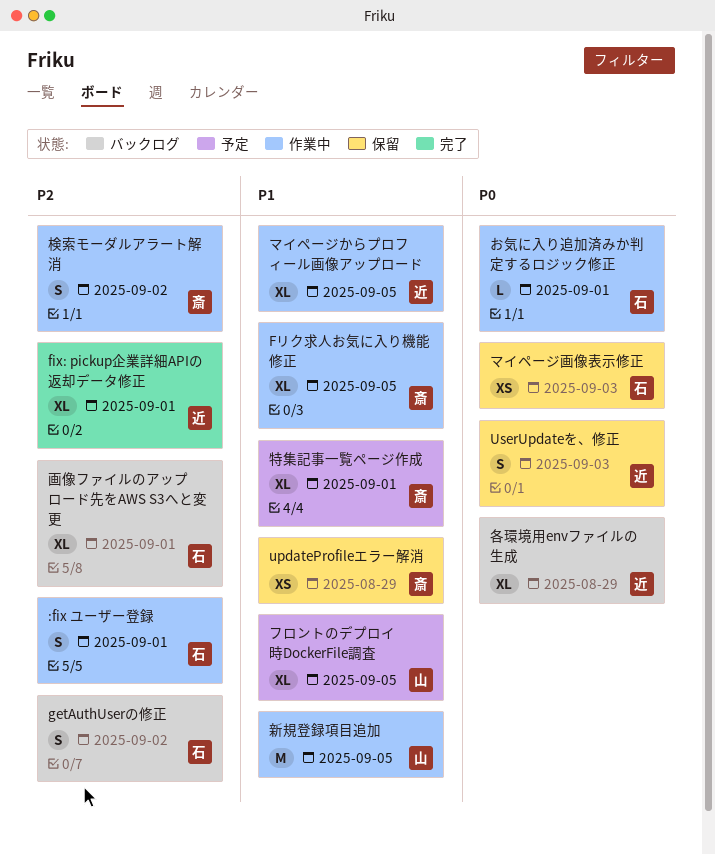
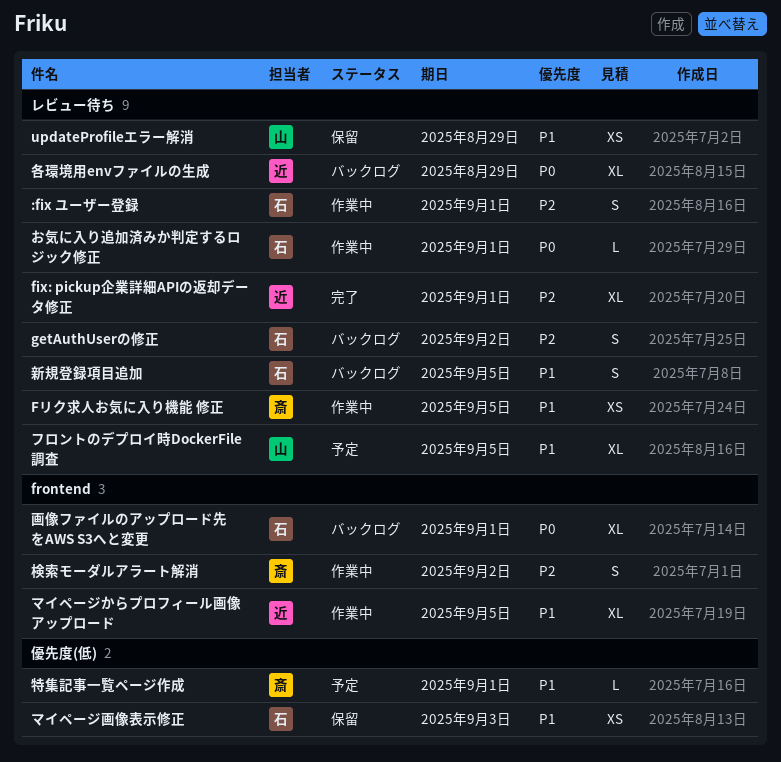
Fリク求人お気に入り機能 修正, estimate: XL -> XS
updateProfileエラー解消, owner: 斎 -> 山
UserUpdateを、修正: present -> none
マイページ画像表示修正, priority: P0 -> P1
新規登録項目追加, status: 作業中 -> バックログ
新規登録項目追加, owner: 山 -> 石
新規登録項目追加, estimate: M -> S
特集記事一覧ページ作成, estimate: XL -> L
画像ファイルのアップロード先をAWS S3へと変更, priority: P2 -> P0

